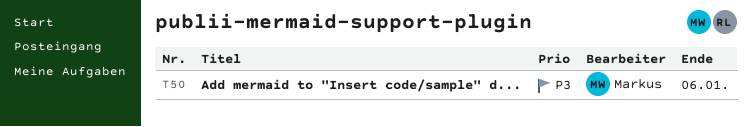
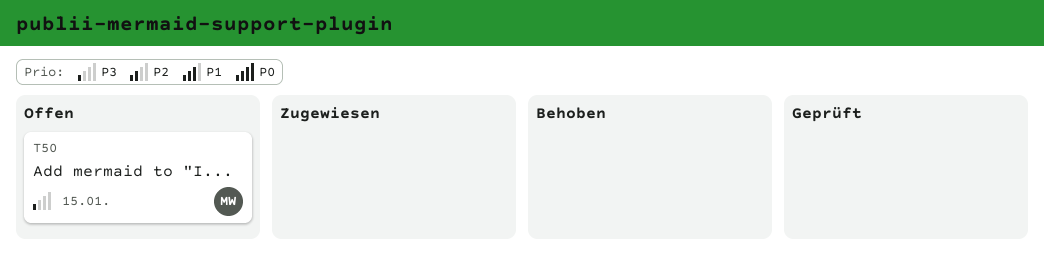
T50, due: Jan 6 -> Jan 15

